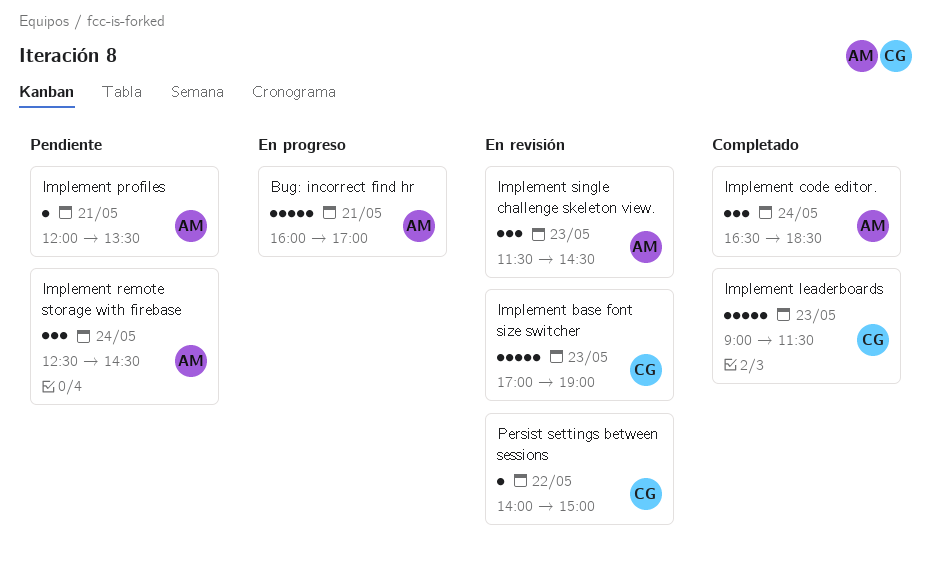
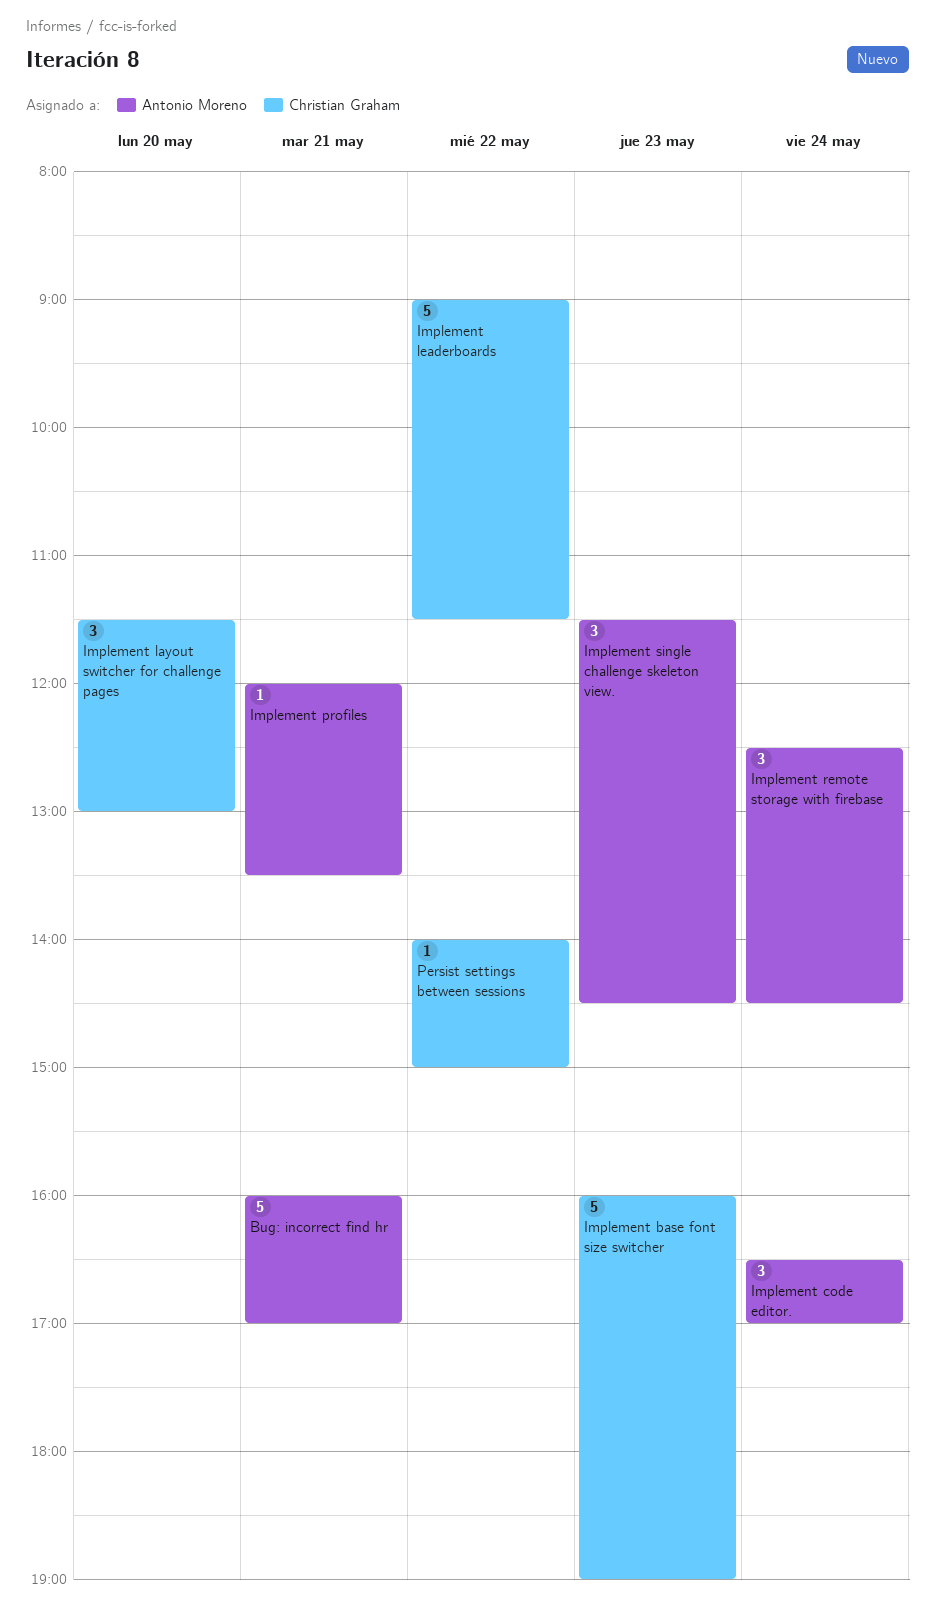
Implement base font size switcher, begins: 17:00 -> 16:00
Implement code editor., ends: 18:30 -> 17:00
Implement layout switcher for challenge pages: none -> present
Implement leaderboards, day: May 23 -> May 22

